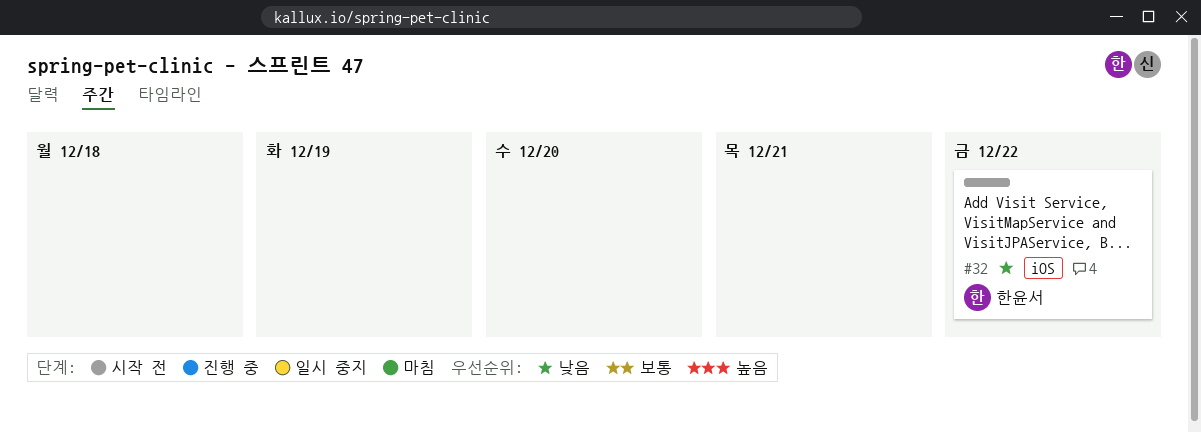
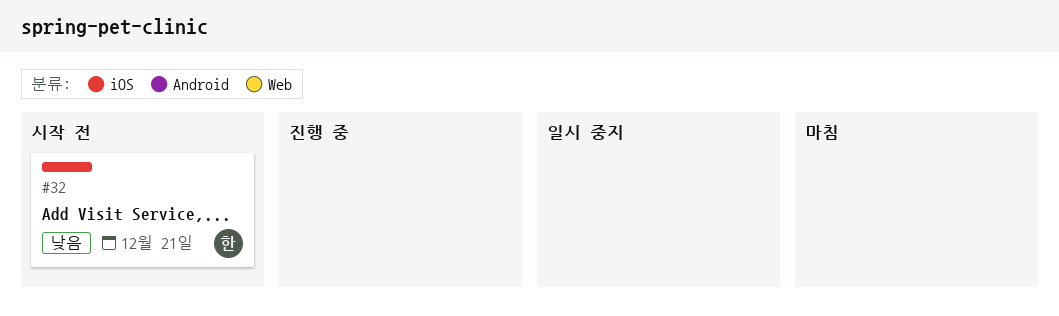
#32, due: Dec 22 -> Dec 21

